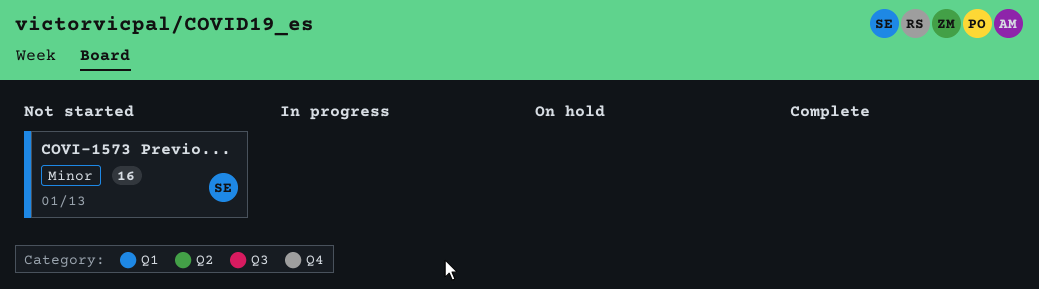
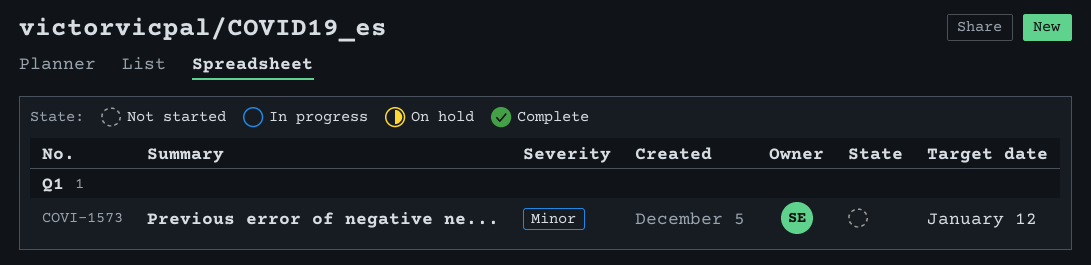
COVI-1573, due: Jan 13 -> Jan 12

